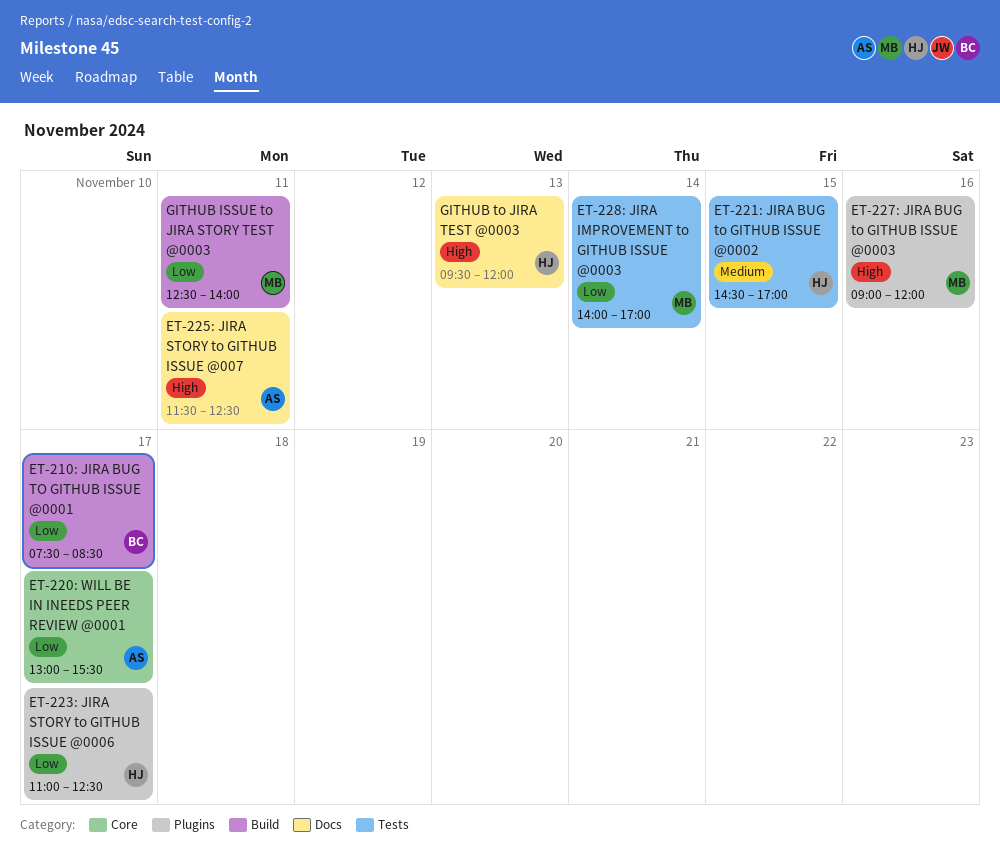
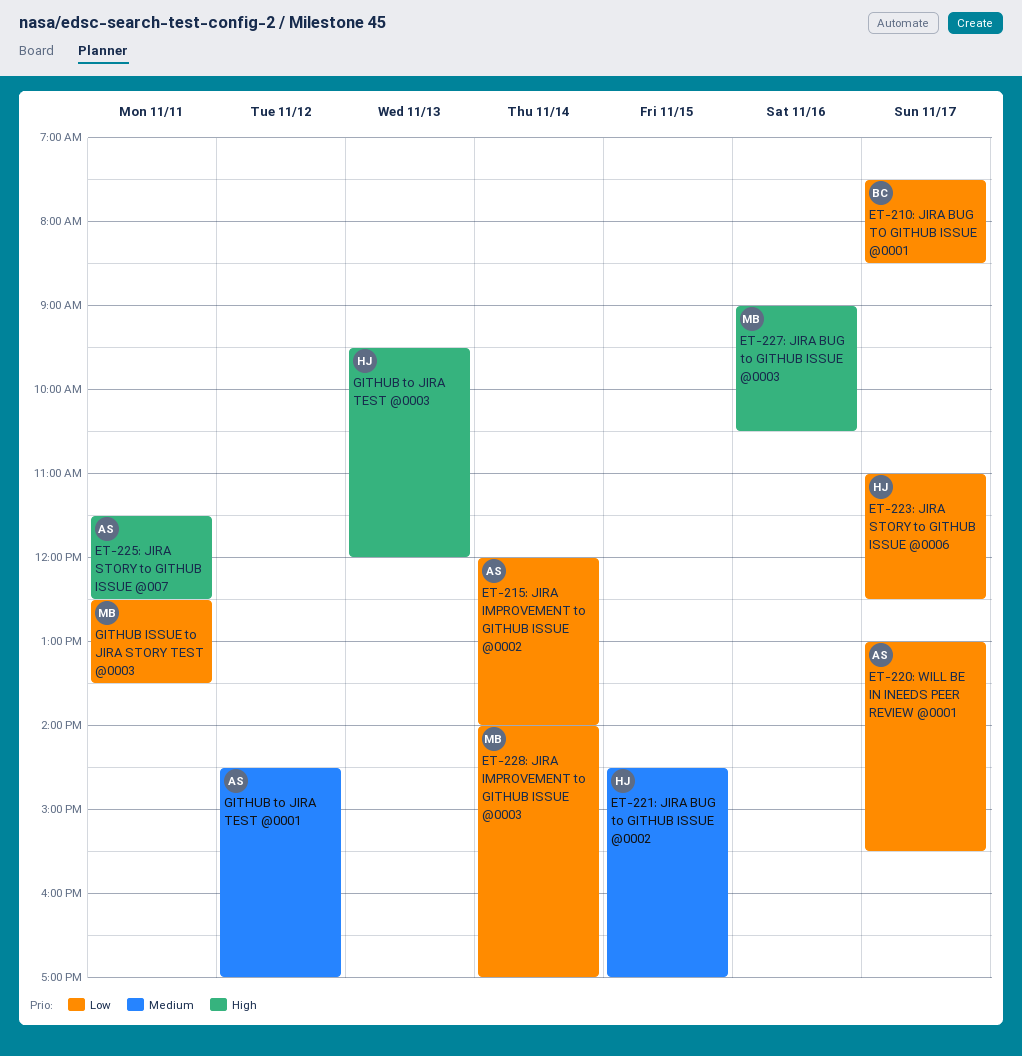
ET-215: JIRA IMPROVEMENT to GITHUB ISSUE @0002: none -> present
ET-227: JIRA BUG to GITHUB ISSUE @0003, ends: 12:00 -> 10:30
GITHUB ISSUE to JIRA STORY TEST @0003, ends: 14:00 -> 13:30
GITHUB to JIRA TEST @0001: none -> present

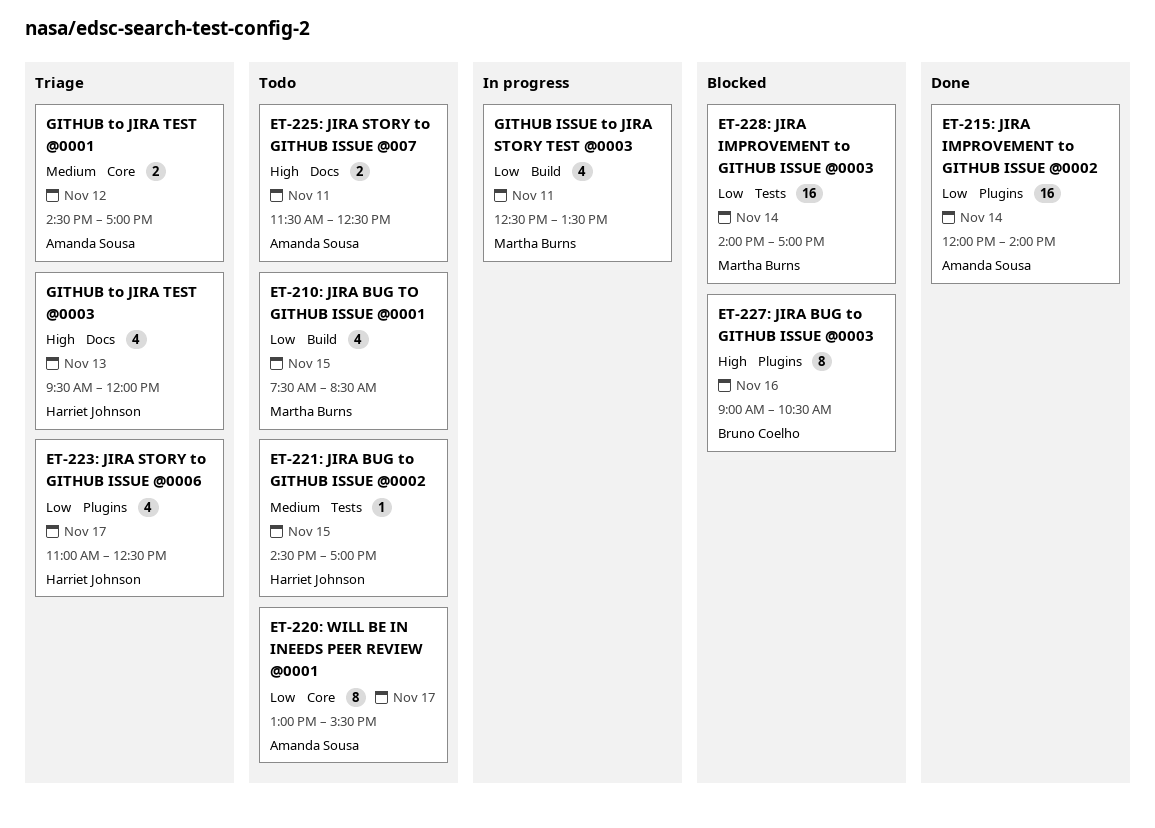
ET-210: JIRA BUG TO GITHUB ISSUE @0001, owner: Bruno Coelho -> Martha Burns
ET-210: JIRA BUG TO GITHUB ISSUE @0001, day: Nov 17 -> Nov 15
ET-227: JIRA BUG to GITHUB ISSUE @0003, owner: Martha Burns -> Bruno Coelho

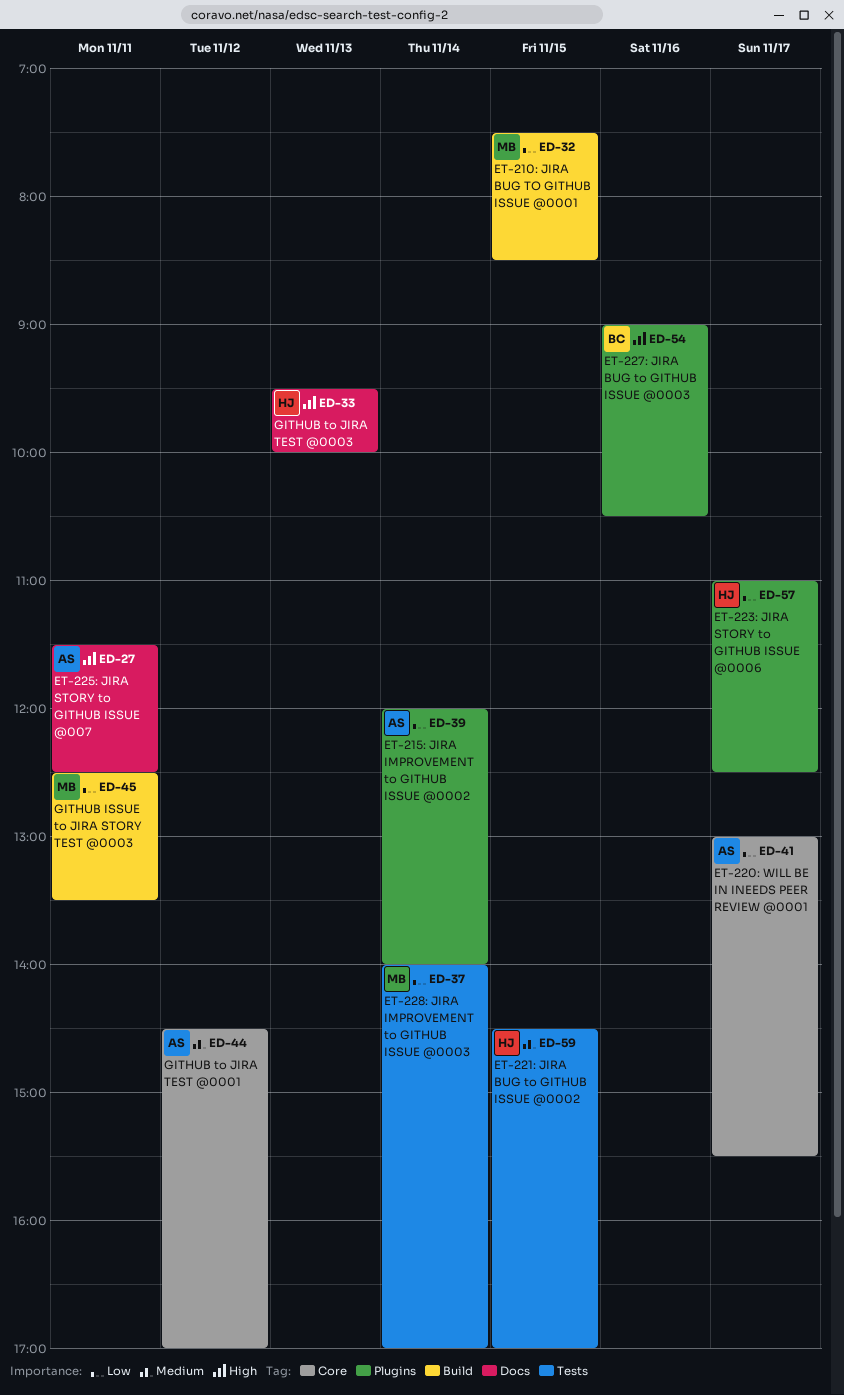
GITHUB to JIRA TEST @0003, ends: 12:00 -> 10:00

